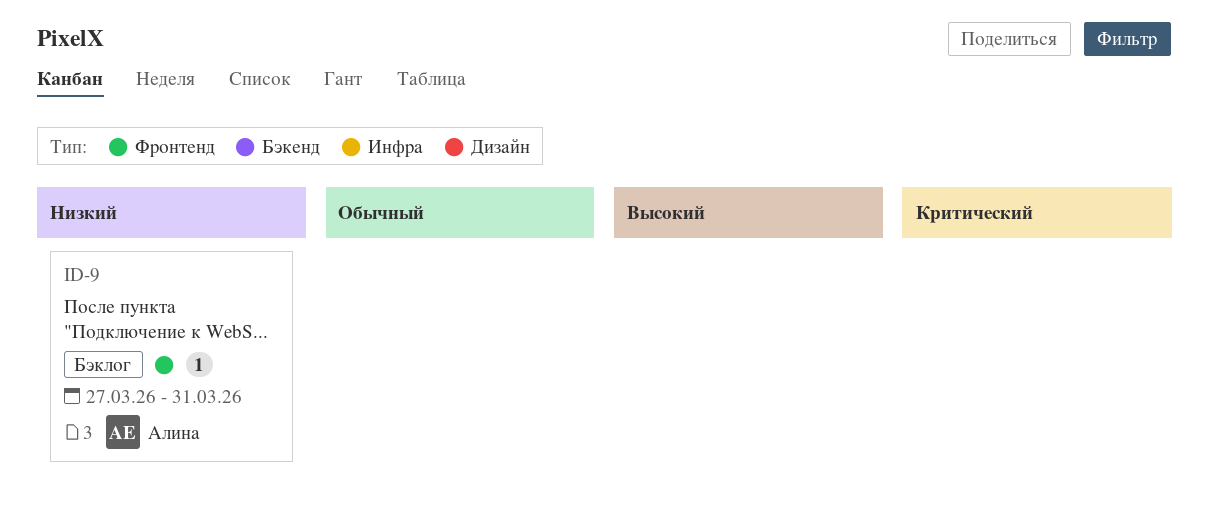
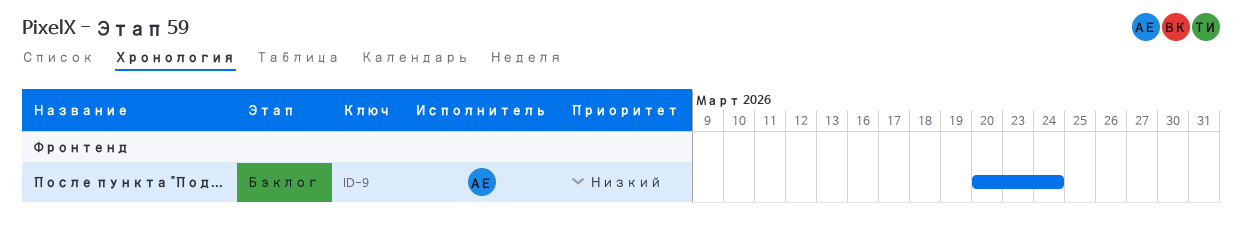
ID-9, start: Mar 27 -> Mar 20
ID-9, due: Mar 31 -> Mar 24

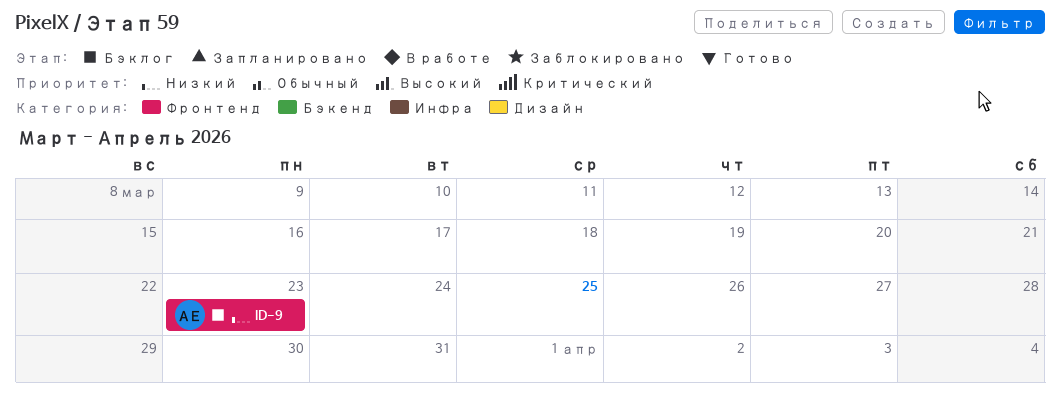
ID-9, start: Mar 20 -> Mar 23
ID-9, due: Mar 24 -> Mar 23

